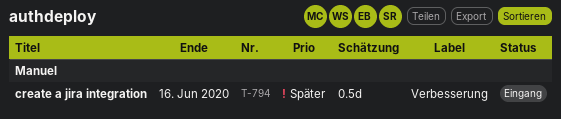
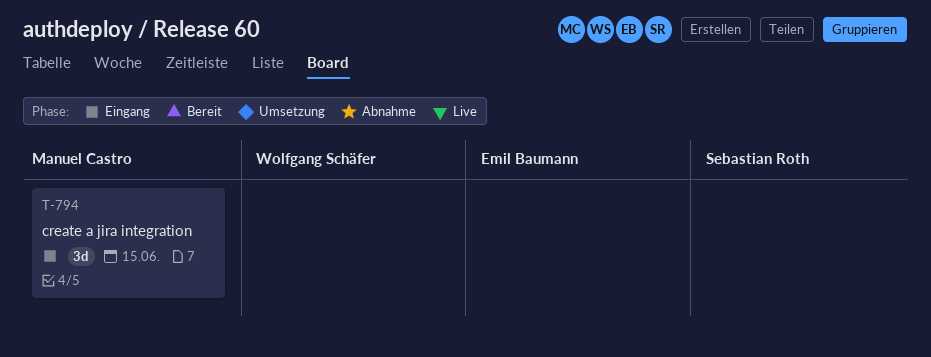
T-794, estimate: 0.5d -> 3d
T-794, due: Jun 16 -> Jun 15

